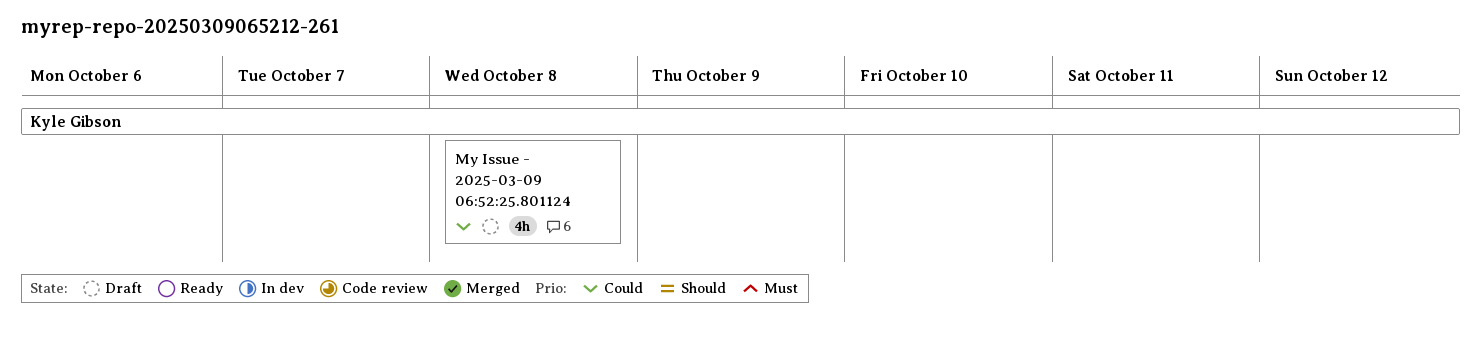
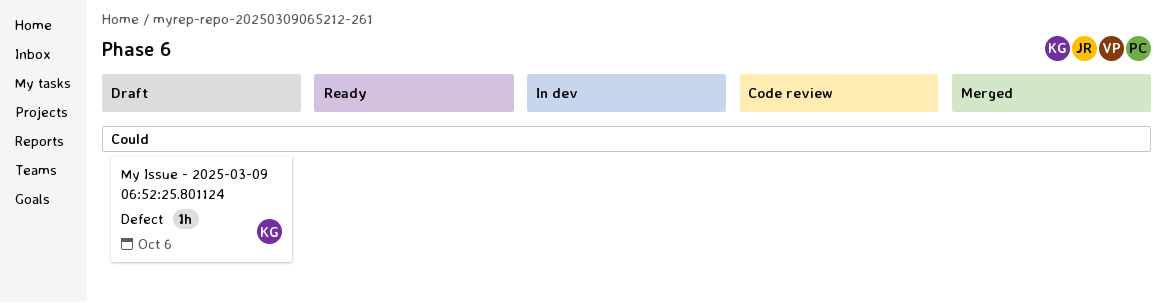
My Issue - 2025-03-09 06:52:25.801124, estimate: 4h -> 1h
My Issue - 2025-03-09 06:52:25.801124, due: Oct 8 -> Oct 6

